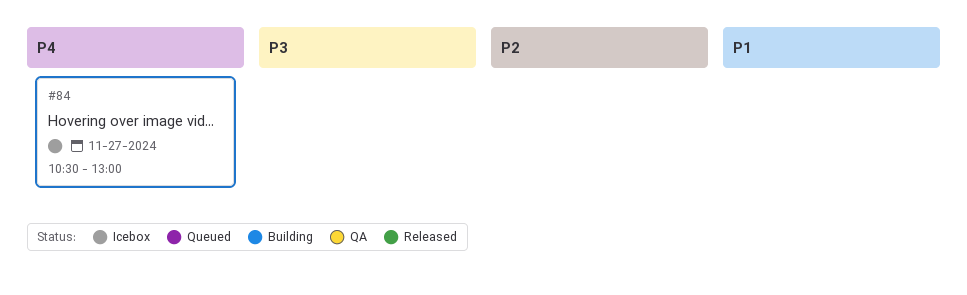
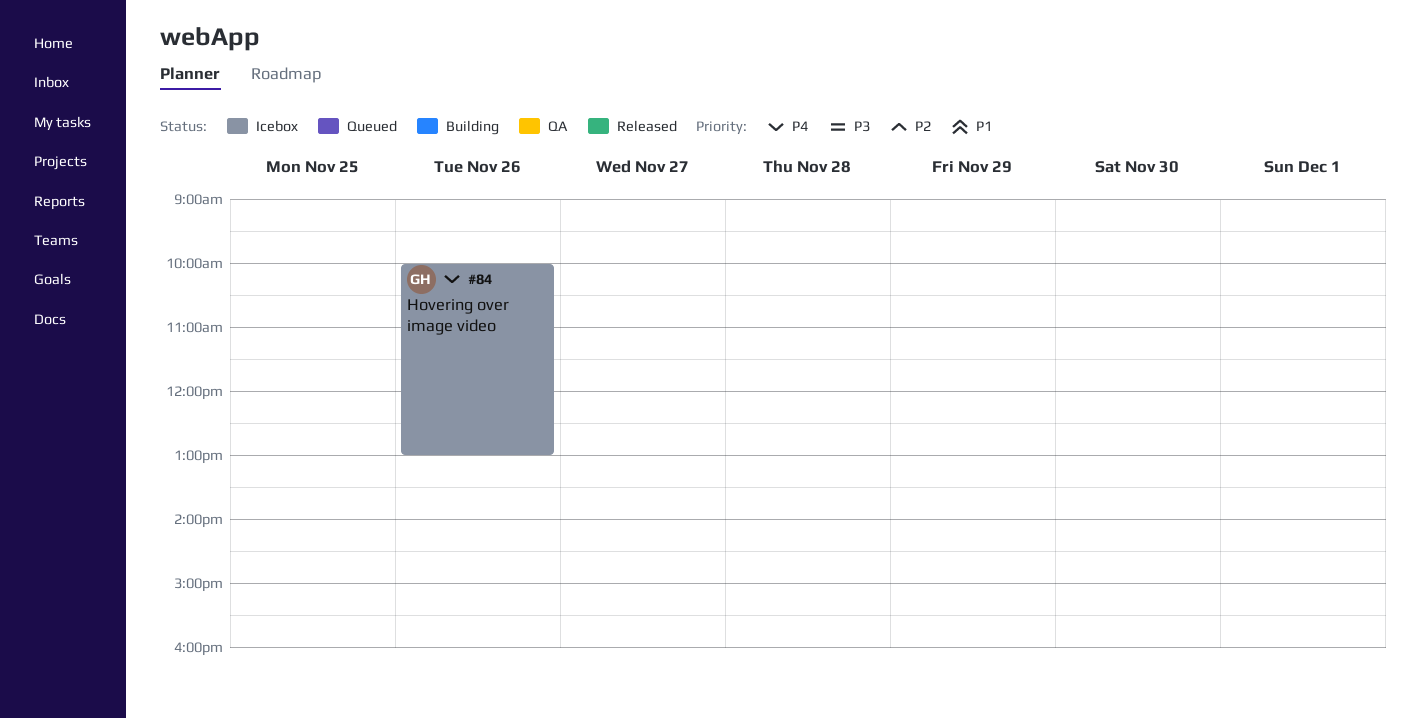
#84, day: Nov 27 -> Nov 26
#84, begins: 10:30 -> 10:00

